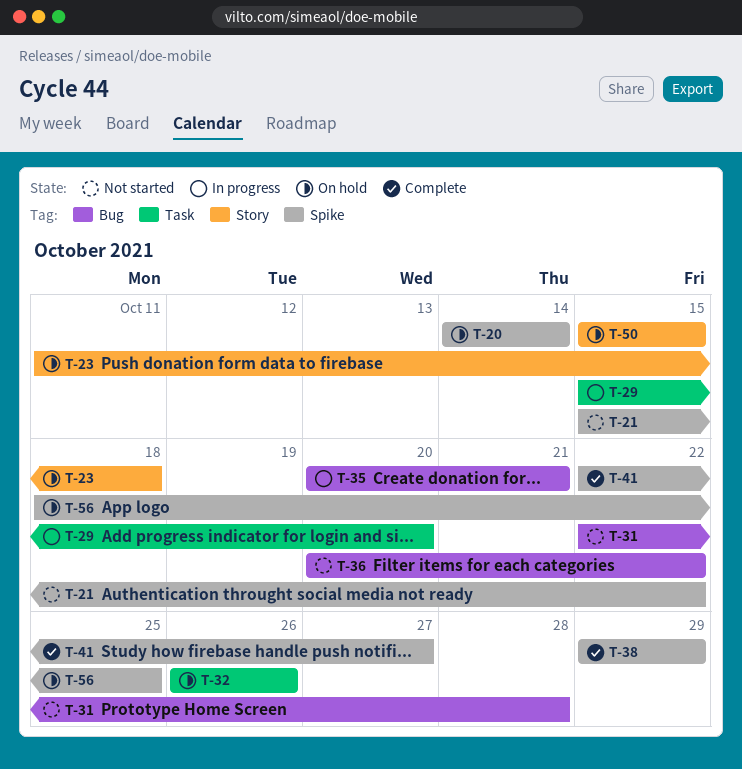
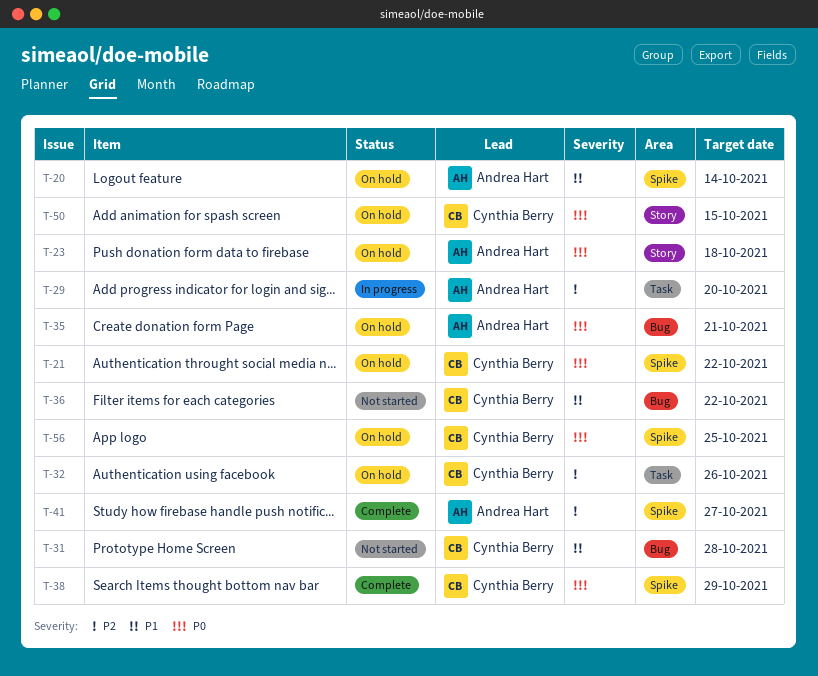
T-21, status: Not started -> On hold
T-35, status: In progress -> On hold

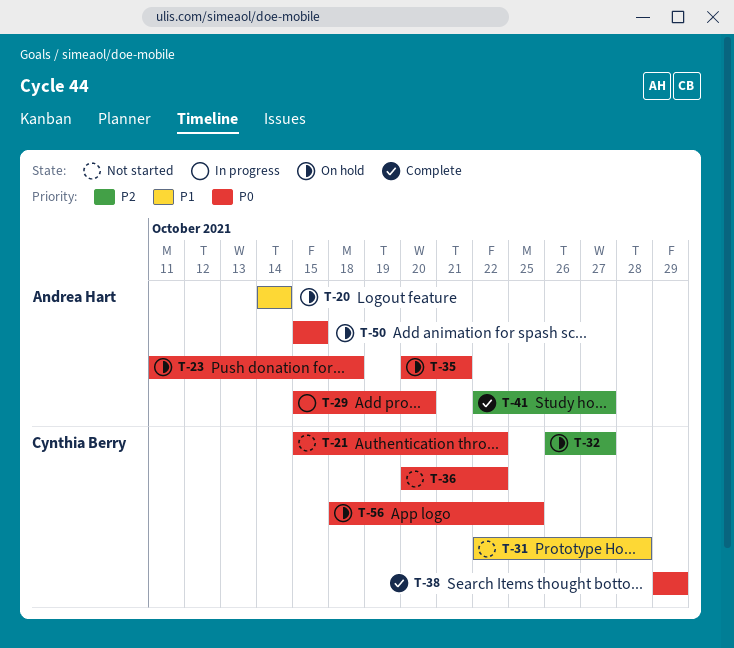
T-21, status: On hold -> Not started
T-29, priority: P2 -> P0
T-32, due: Oct 26 -> Oct 27
T-36, priority: P1 -> P0
T-50, owner: Cynthia Berry -> Andrea Hart

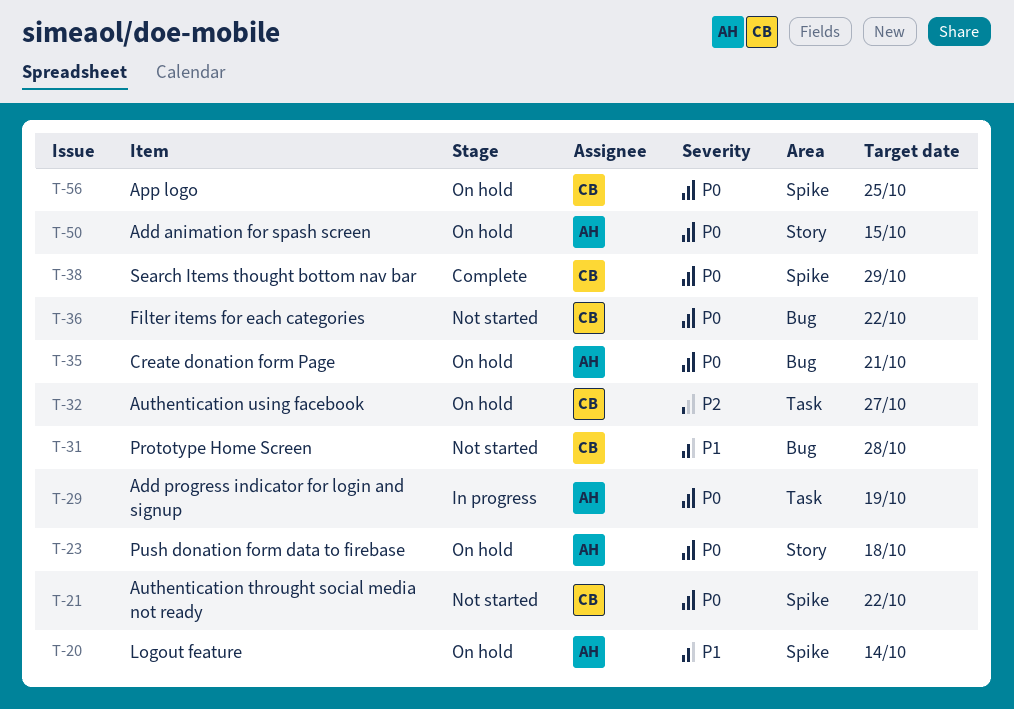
T-29, due: Oct 20 -> Oct 19
T-41: present -> none

